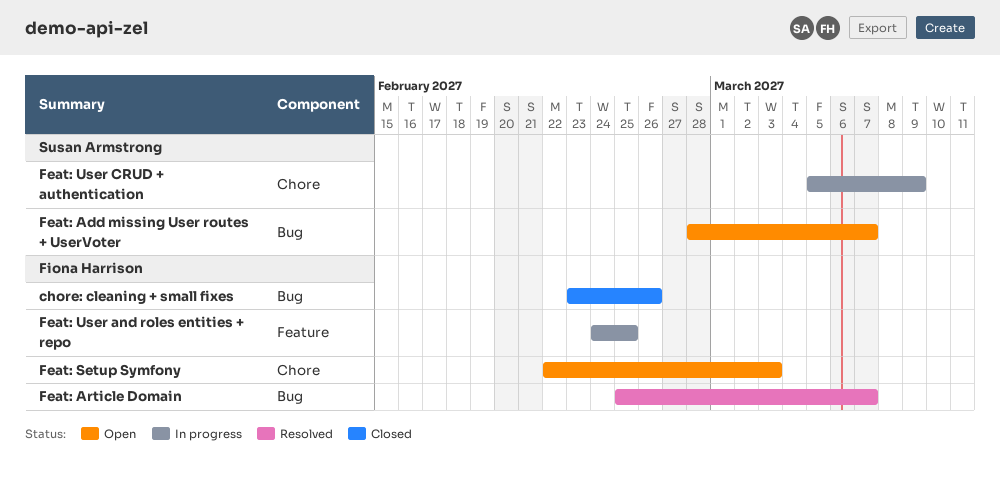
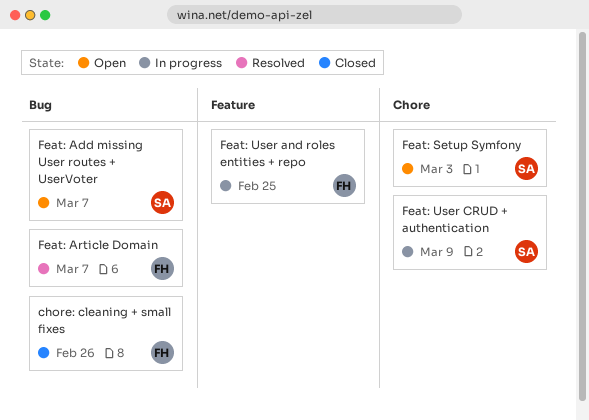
Feat: Setup Symfony, owner: Fiona Harrison -> Susan Armstrong

